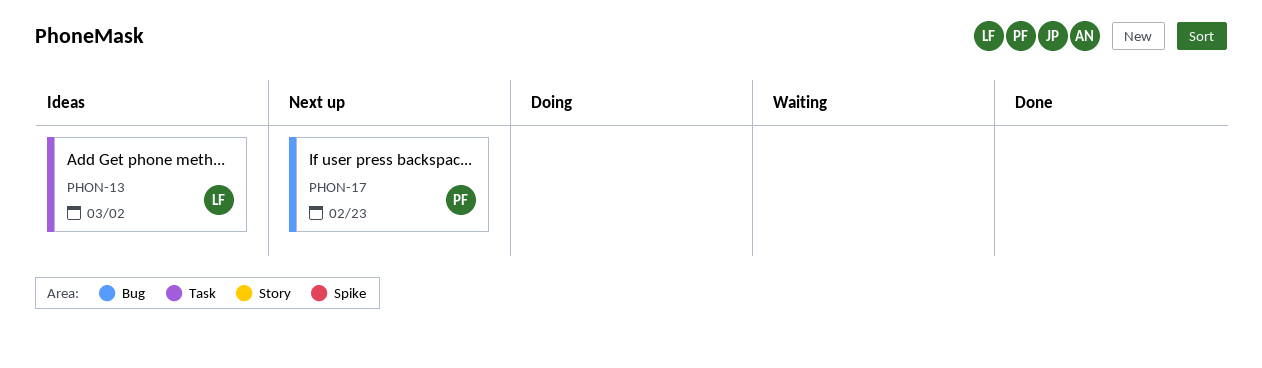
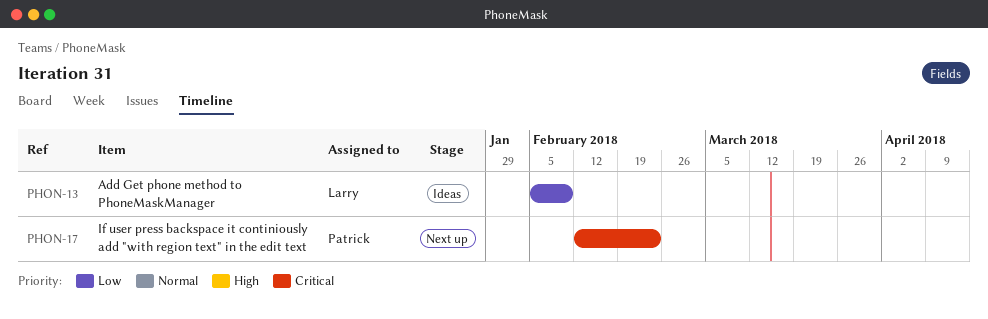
PHON-13, due: Mar 2 -> Feb 9

